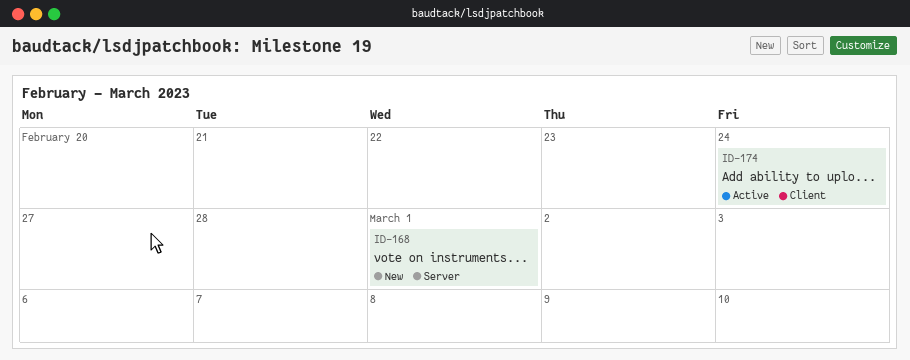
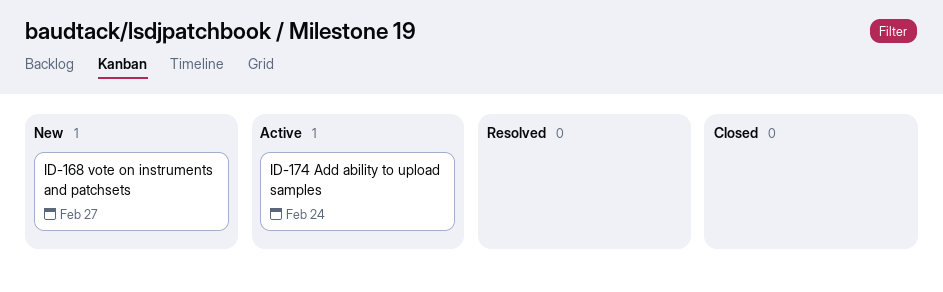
ID-168, due: Mar 1 -> Feb 27

